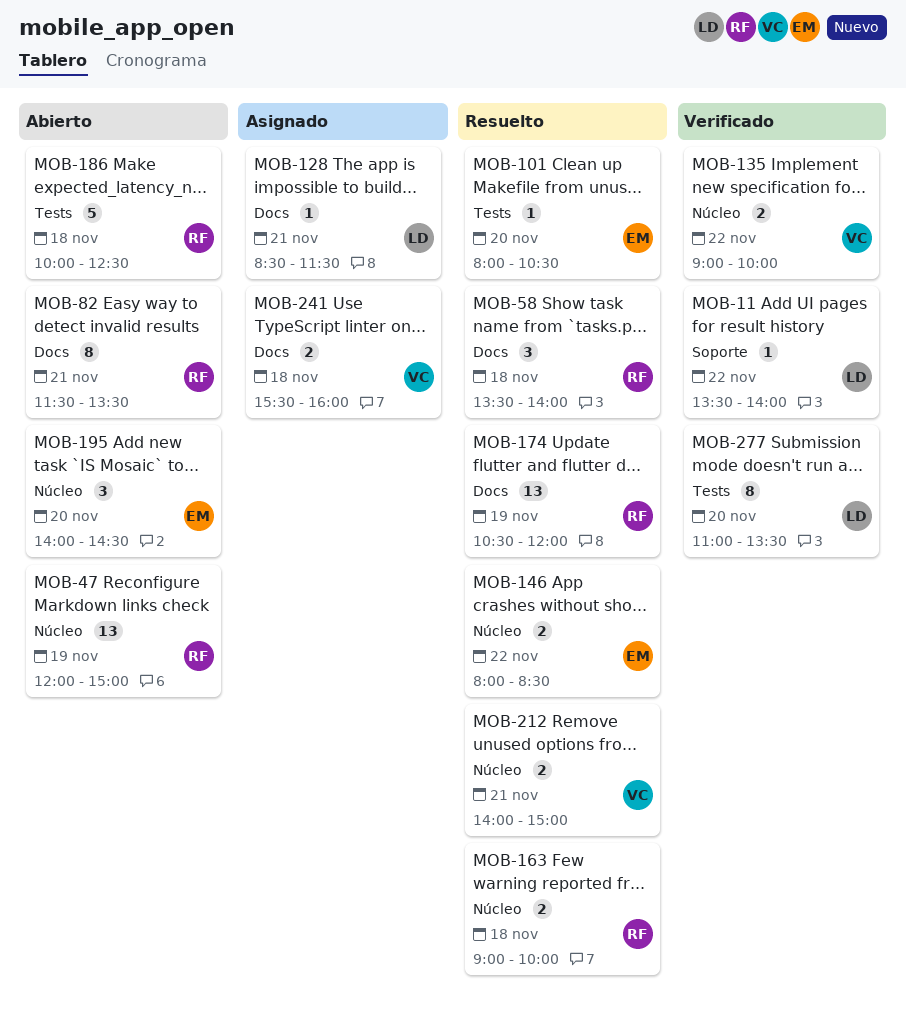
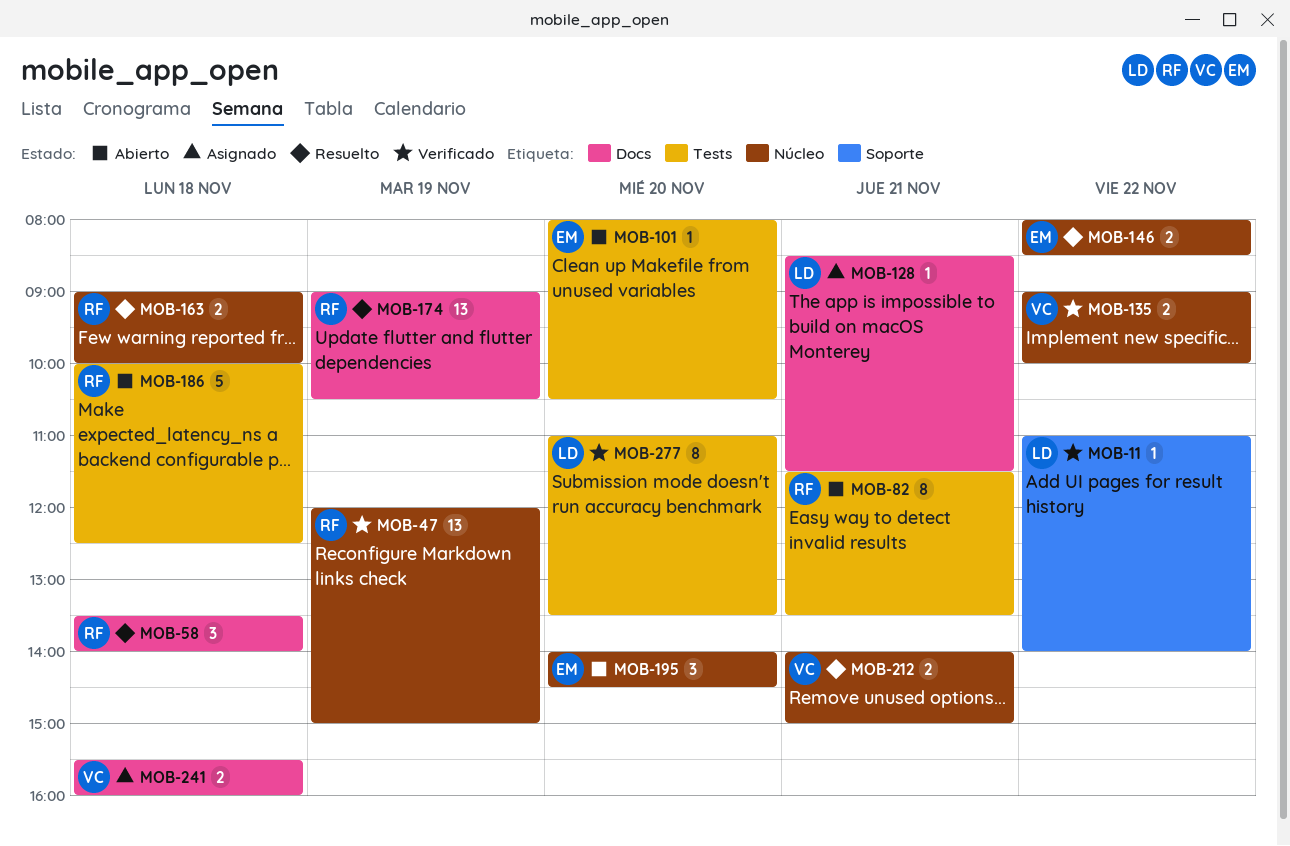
MOB-11, begins: 13:30 -> 11:00
MOB-47, status: Abierto -> Verificado
MOB-82, label: Docs -> Tests
MOB-101, status: Resuelto -> Abierto
MOB-174, begins: 10:30 -> 09:00
MOB-174, ends: 12:00 -> 10:30

